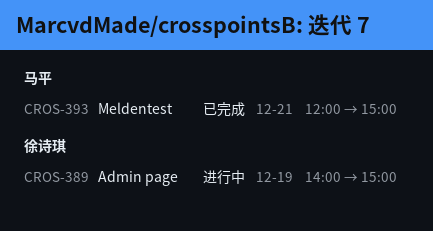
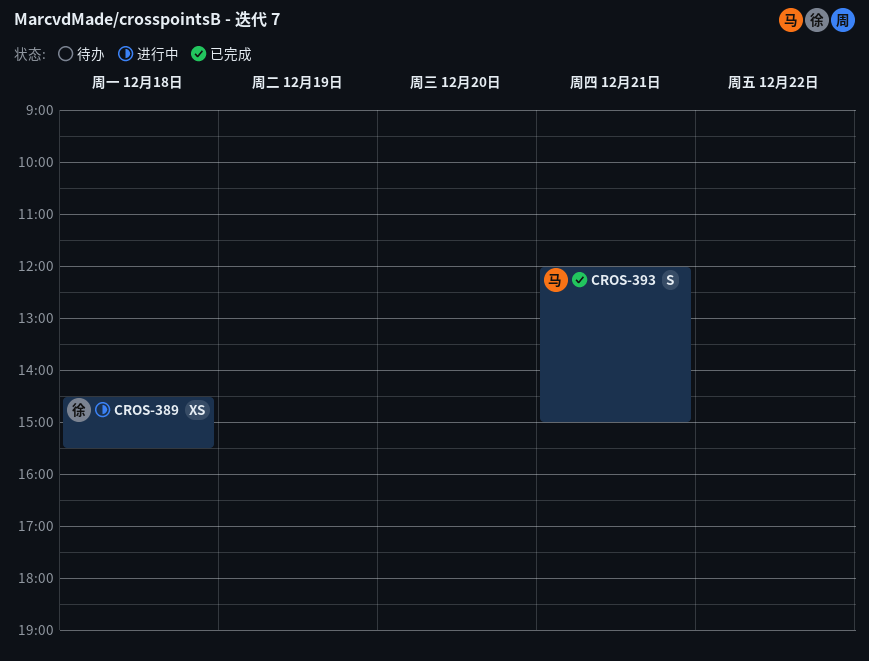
CROS-389, day: Dec 19 -> Dec 18
CROS-389, begins: 14:00 -> 14:30
CROS-389, ends: 15:00 -> 15:30

